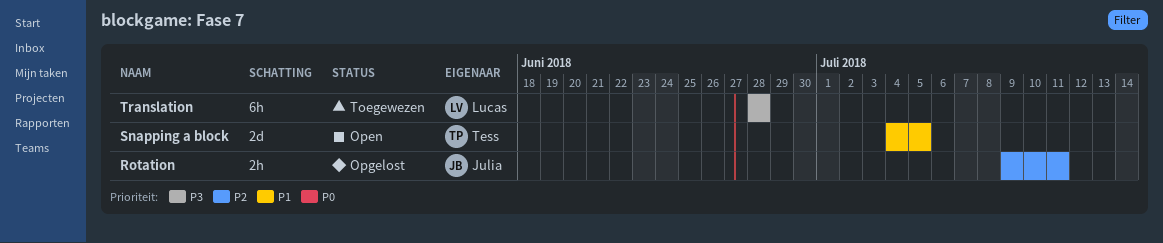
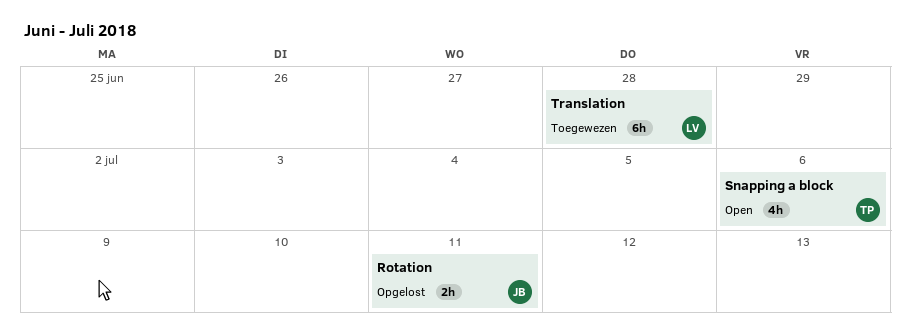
Snapping a block, estimate: 2d -> 4h
Snapping a block, due: Jul 5 -> Jul 6

